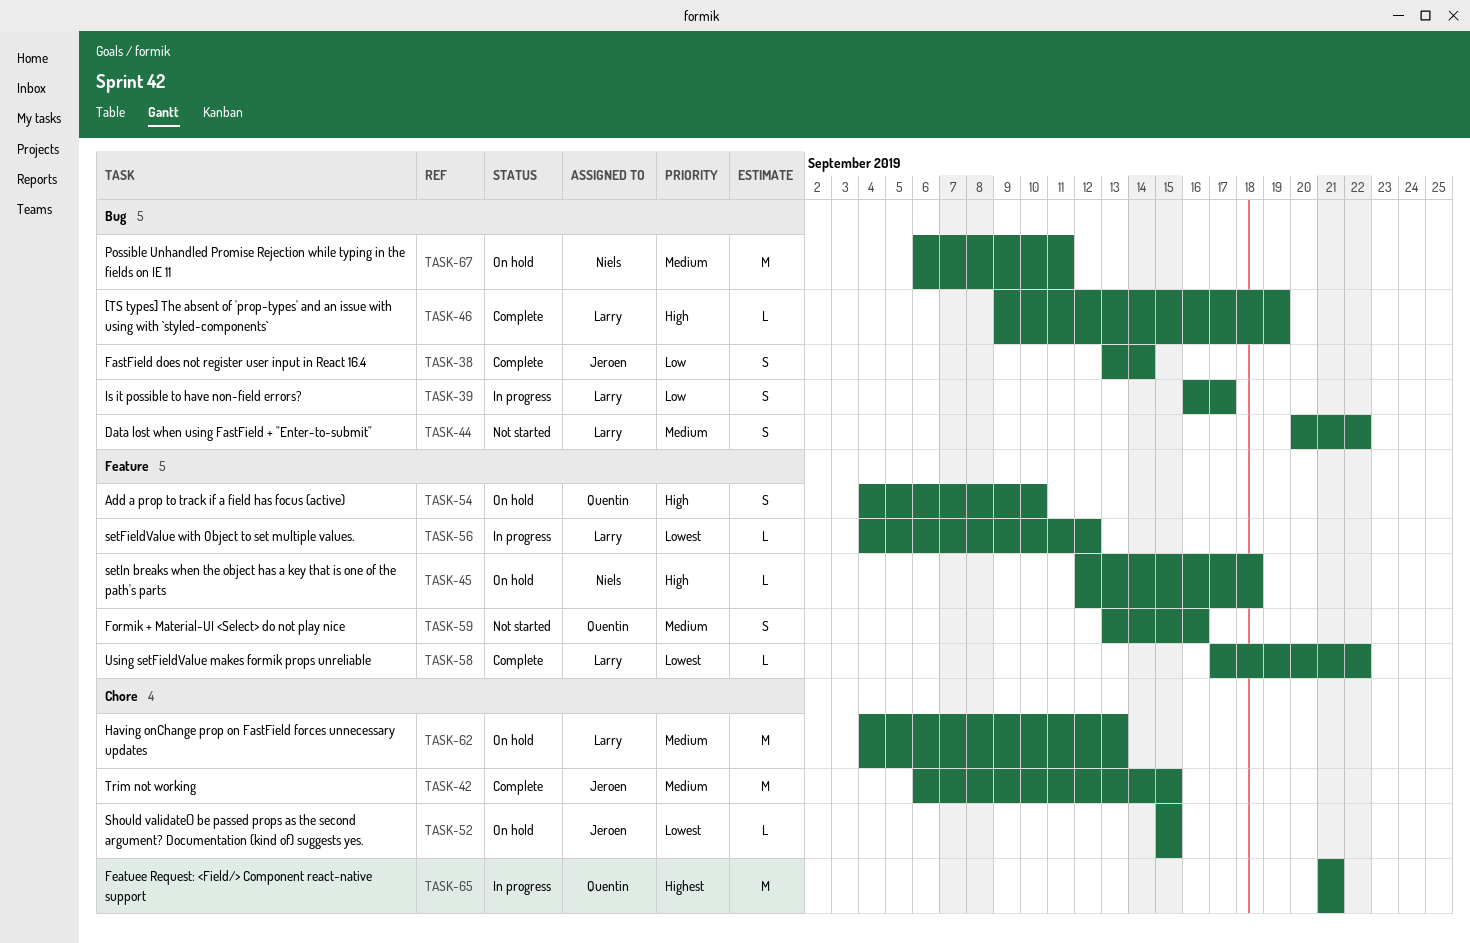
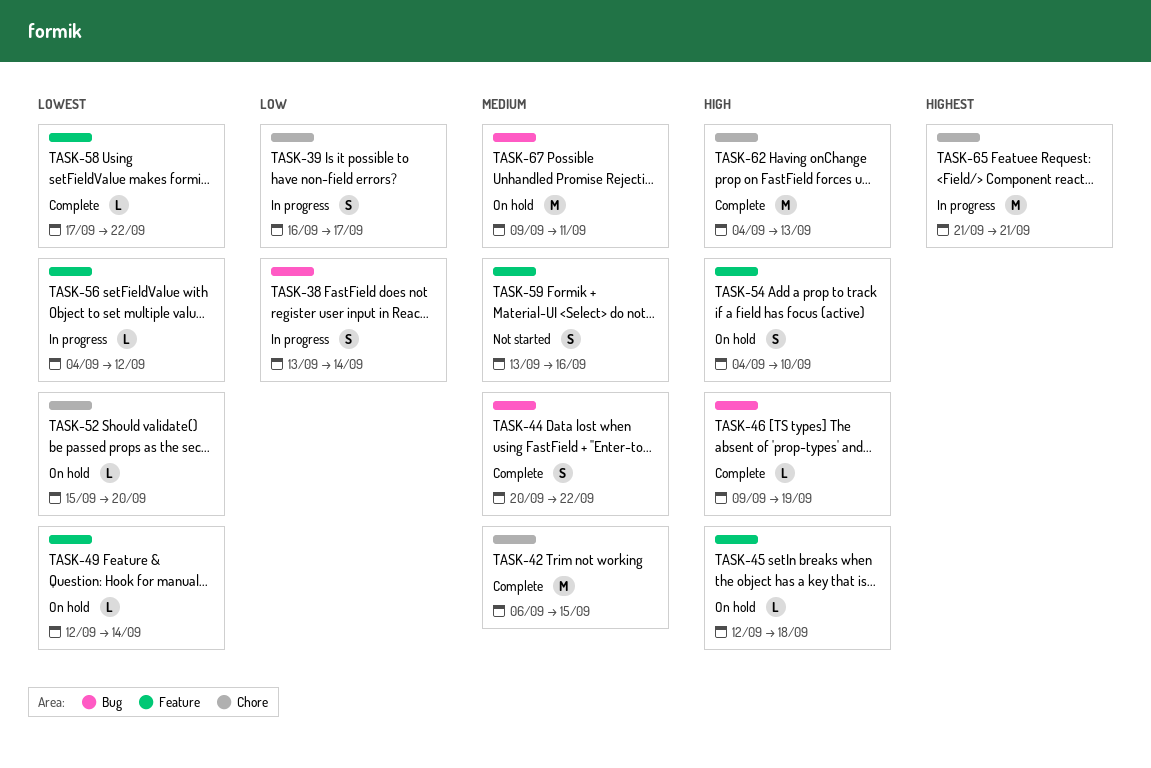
TASK-38, status: Complete -> In progress
TASK-39, label: Bug -> Chore
TASK-44, status: Not started -> Complete
TASK-49: none -> present
TASK-52, due: Sep 15 -> Sep 20
TASK-62, status: On hold -> Complete
TASK-62, priority: Medium -> High
TASK-67, start: Sep 6 -> Sep 9

